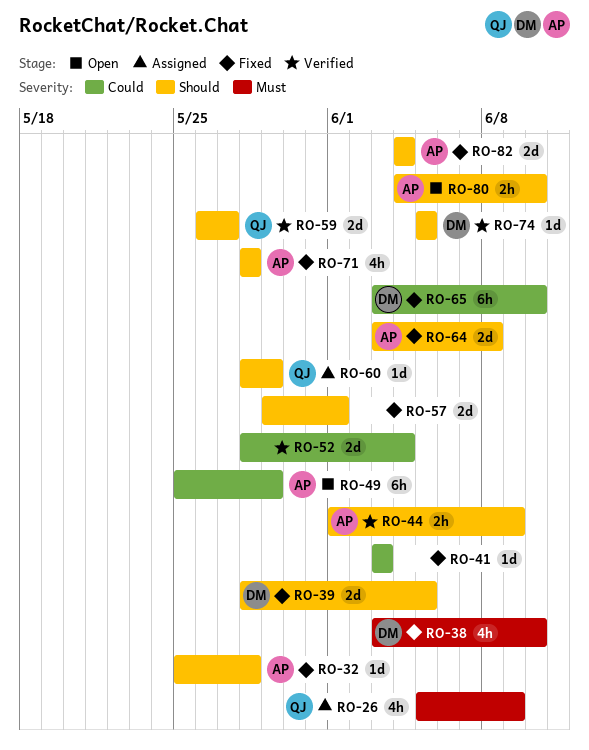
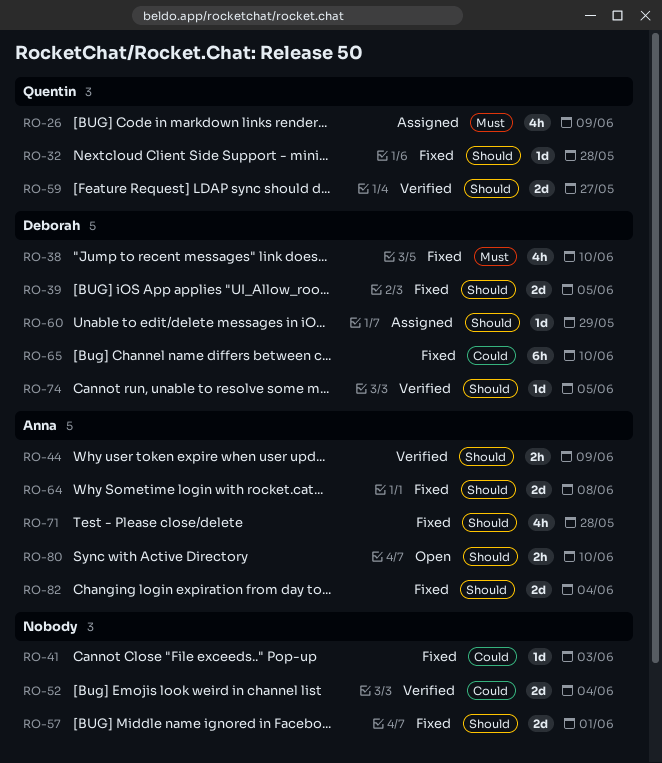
RO-32, owner: Anna -> Quentin
RO-49: present -> none
RO-60, owner: Quentin -> Deborah

